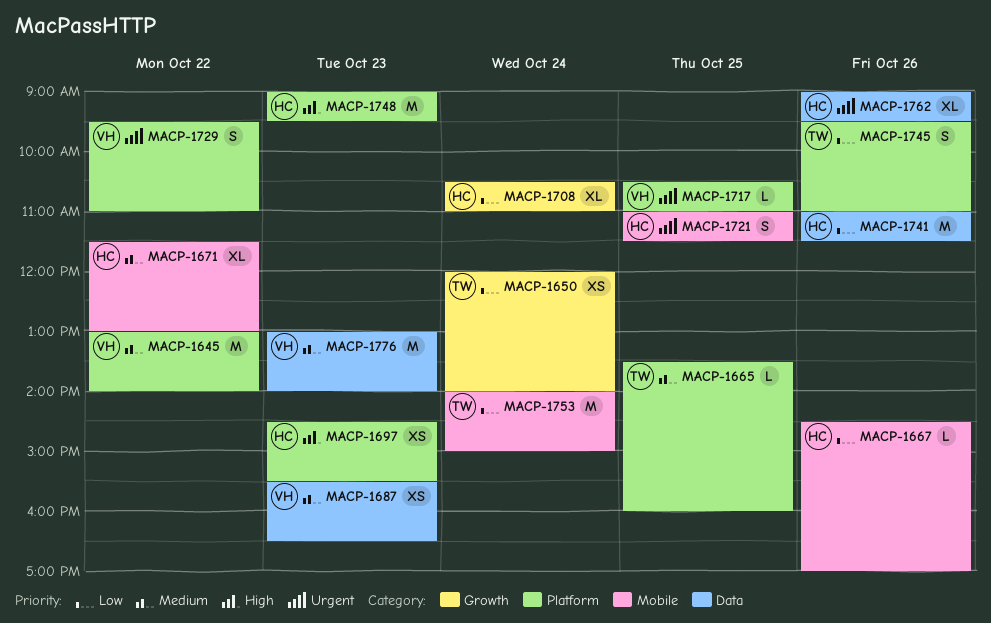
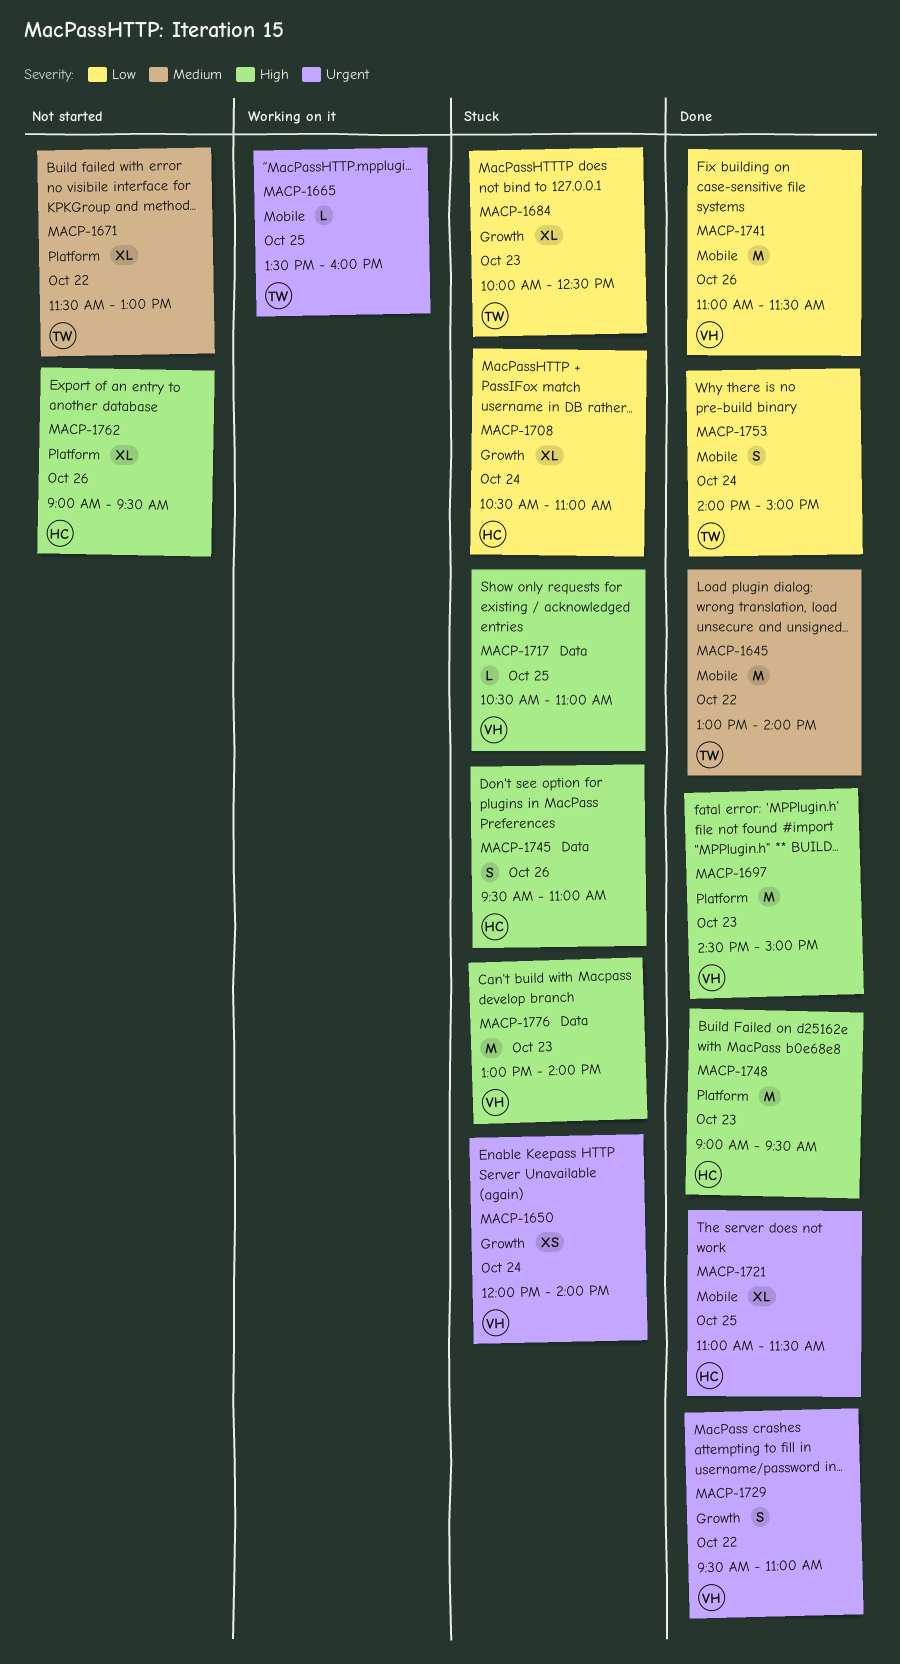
MACP-1645, owner: VH -> TW
MACP-1645, label: Platform -> Mobile
MACP-1650, owner: TW -> VH
MACP-1650, priority: Low -> Urgent
MACP-1665, priority: Medium -> Urgent
MACP-1665, label: Platform -> Mobile
MACP-1667: present -> none
MACP-1671, owner: HC -> TW
MACP-1671, label: Mobile -> Platform
MACP-1684: none -> present
MACP-1687: present -> none
MACP-1697, owner: HC -> VH
MACP-1697, estimate: XS -> M
MACP-1697, ends: 15:30 -> 15:00
MACP-1717, priority: Urgent -> High
MACP-1717, label: Platform -> Data
MACP-1721, estimate: S -> XL
MACP-1729, label: Platform -> Growth
MACP-1741, owner: HC -> VH
MACP-1741, label: Data -> Mobile
MACP-1745, owner: TW -> HC
MACP-1745, priority: Low -> High
MACP-1745, label: Platform -> Data
MACP-1753, estimate: M -> S
MACP-1762, priority: Urgent -> High
MACP-1762, label: Data -> Platform
MACP-1776, priority: Medium -> High

